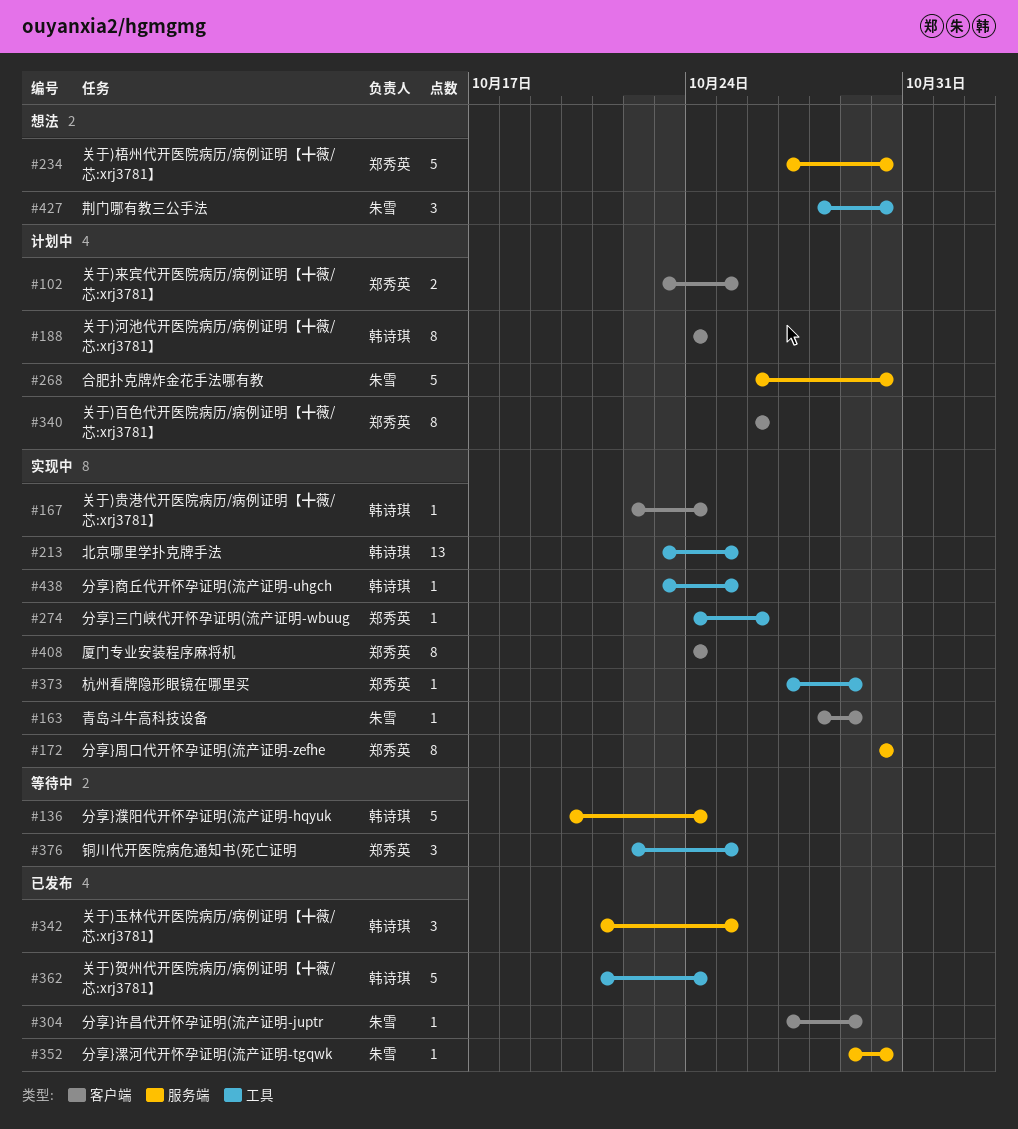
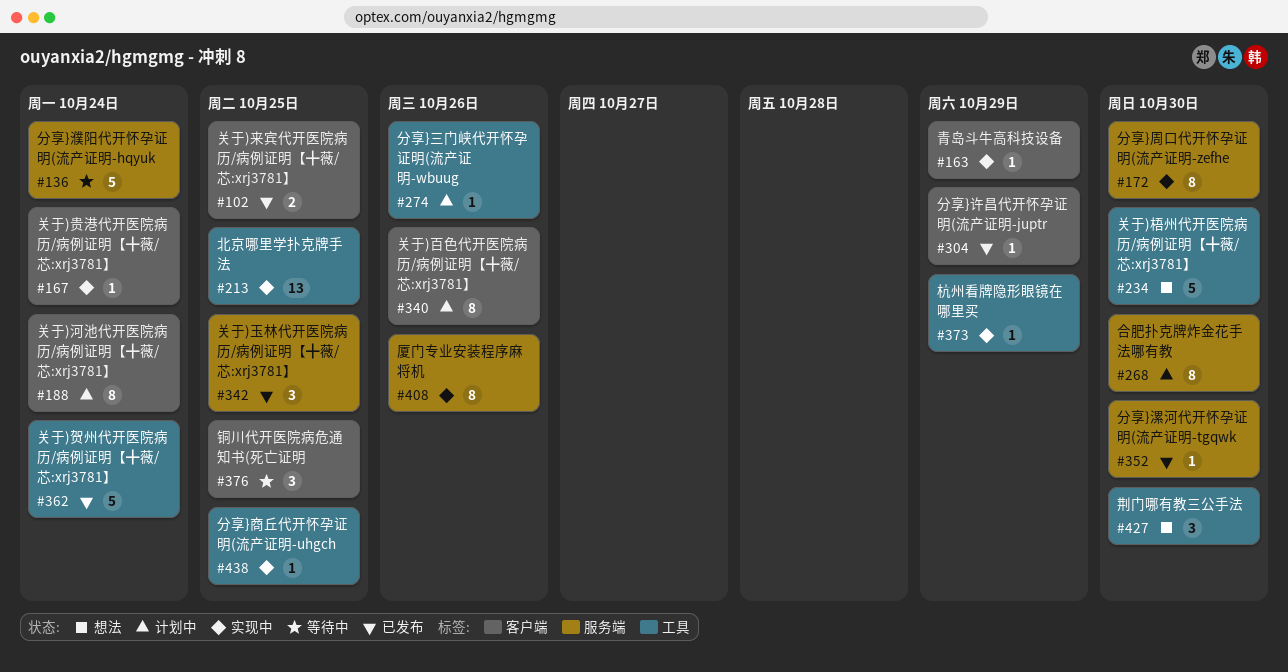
#102, status: 计划中 -> 已发布
#234, label: 服务端 -> 工具
#268, estimate: 5 -> 8
#274, status: 实现中 -> 计划中
#376, label: 工具 -> 客户端
#408, label: 客户端 -> 服务端
#408, due: Oct 24 -> Oct 26

